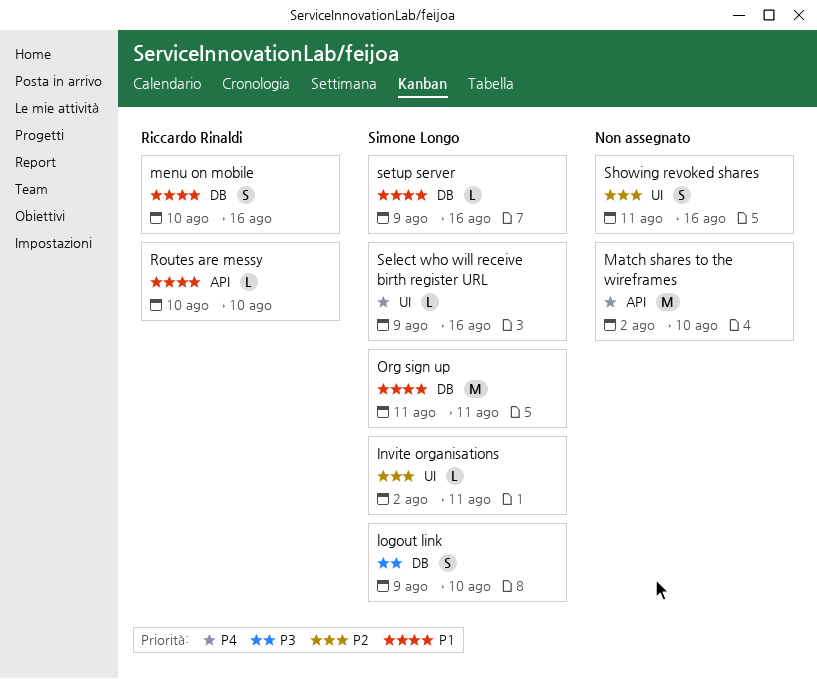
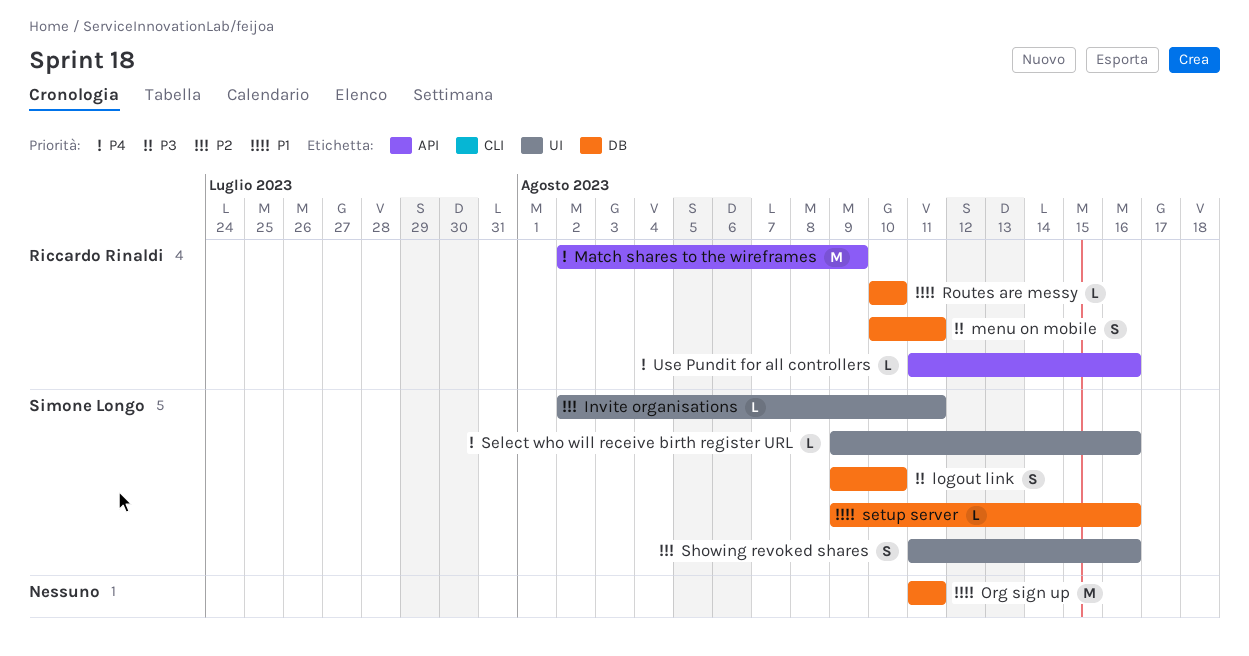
Match shares to the wireframes, owner: none -> Riccardo Rinaldi
Match shares to the wireframes, due: Aug 10 -> Aug 9
menu on mobile, priority: P1 -> P3
menu on mobile, due: Aug 16 -> Aug 11
Org sign up, owner: Simone Longo -> none
Routes are messy, label: API -> DB
Showing revoked shares, owner: none -> Simone Longo
Use Pundit for all controllers: none -> present

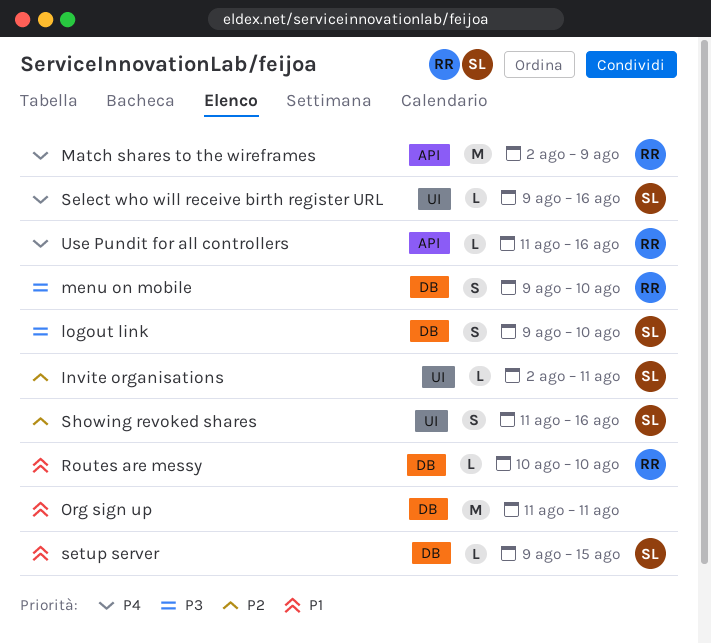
menu on mobile, start: Aug 10 -> Aug 9
menu on mobile, due: Aug 11 -> Aug 10
setup server, due: Aug 16 -> Aug 15

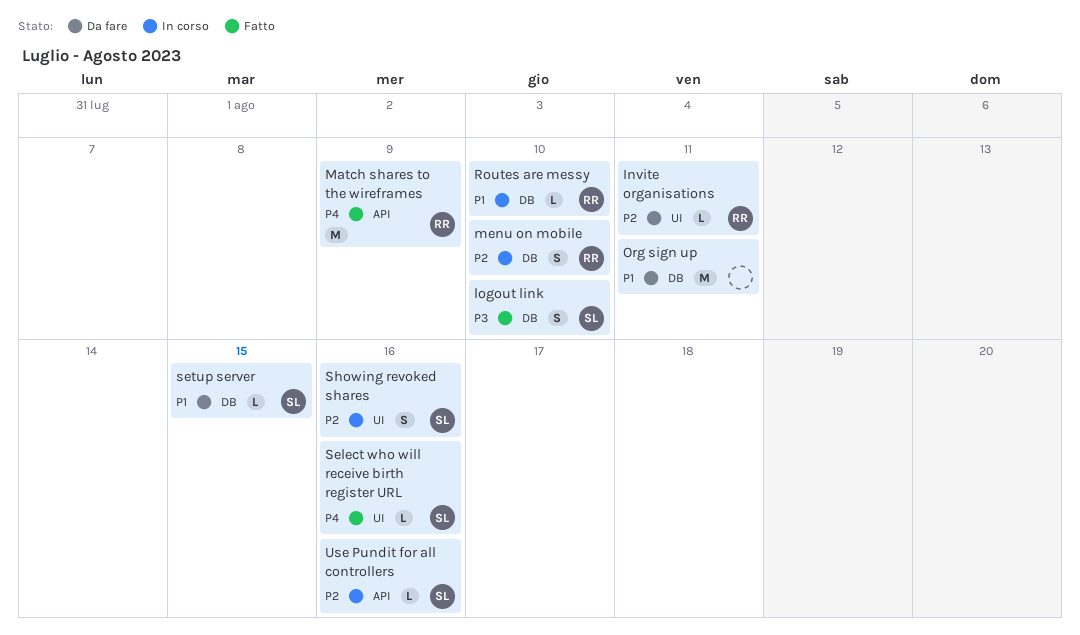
Invite organisations, owner: SL -> RR
menu on mobile, priority: P3 -> P2
Use Pundit for all controllers, owner: RR -> SL
Use Pundit for all controllers, priority: P4 -> P2

